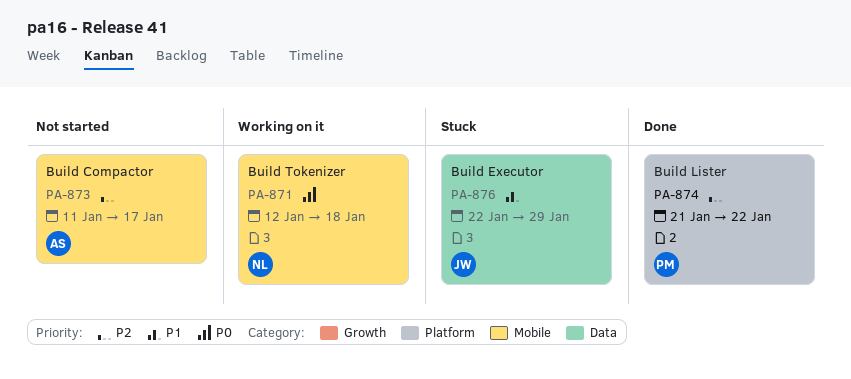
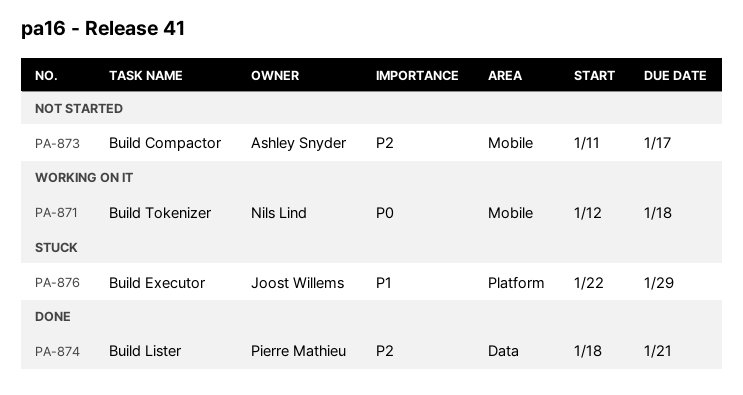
PA-874, label: Platform -> Data
PA-874, start: Jan 21 -> Jan 18
PA-874, due: Jan 22 -> Jan 21
PA-876, label: Data -> Platform

